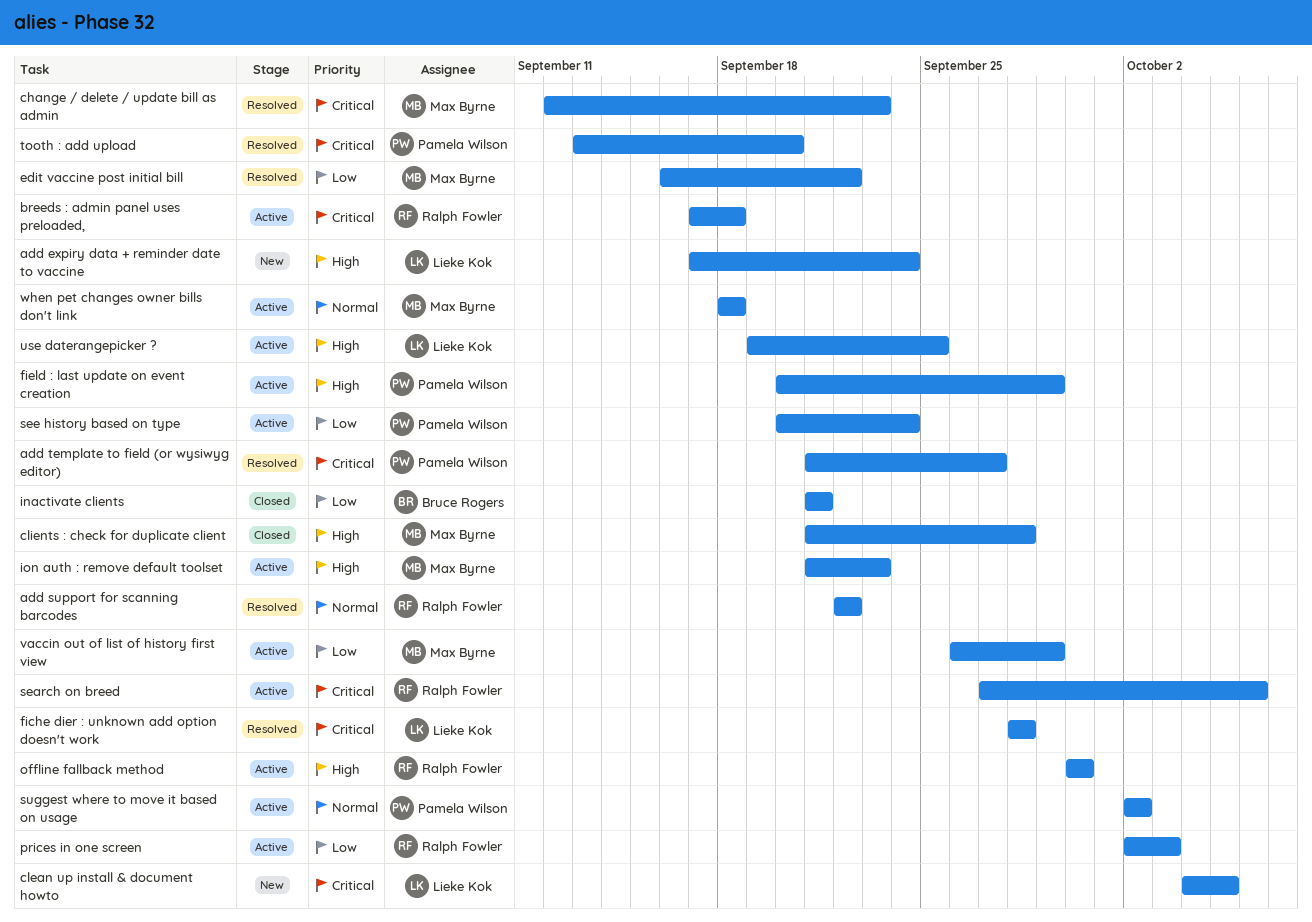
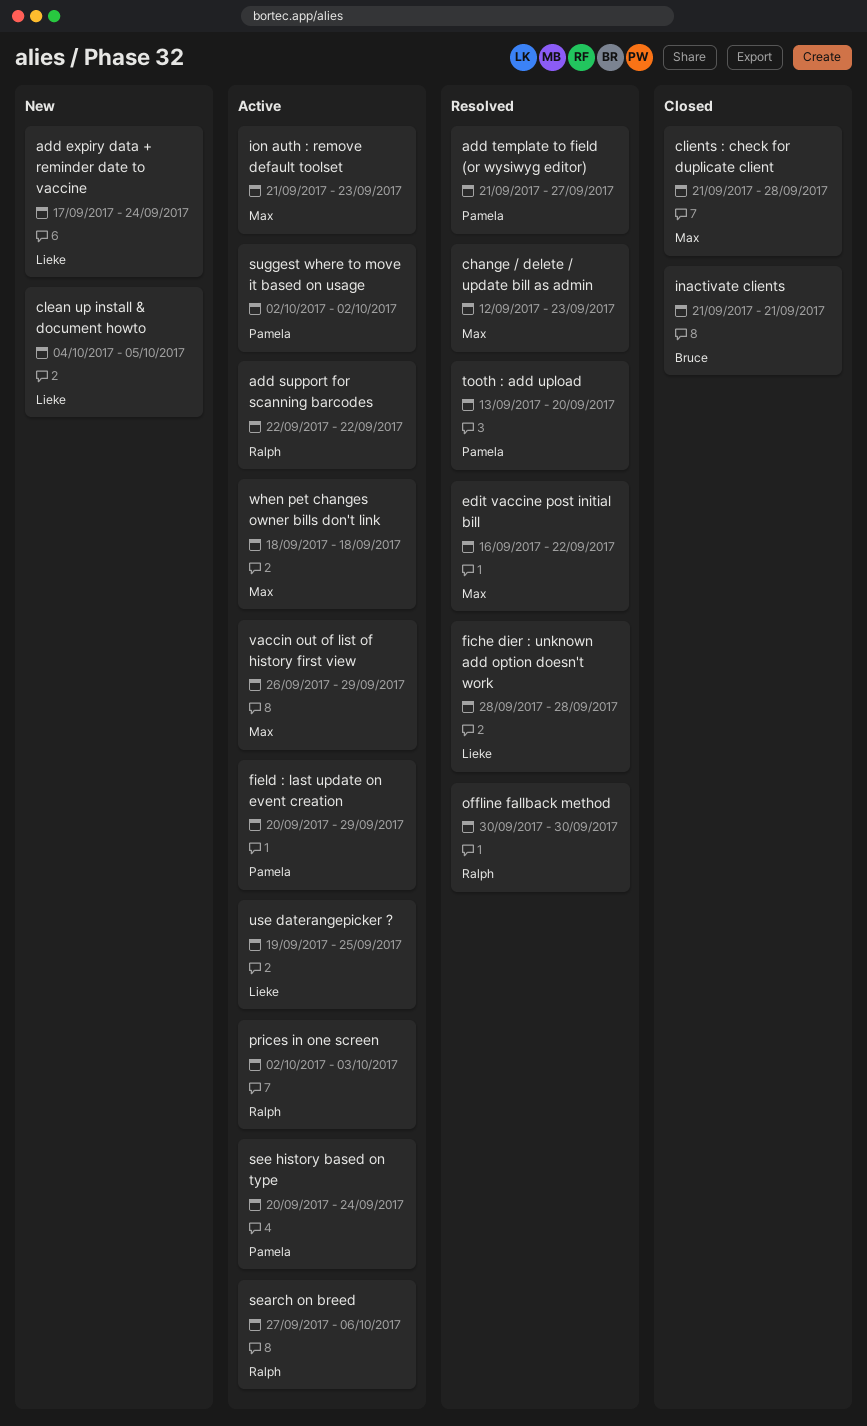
add support for scanning barcodes, status: Resolved -> Active
breeds : admin panel uses preloaded,: present -> none
offline fallback method, status: Active -> Resolved

